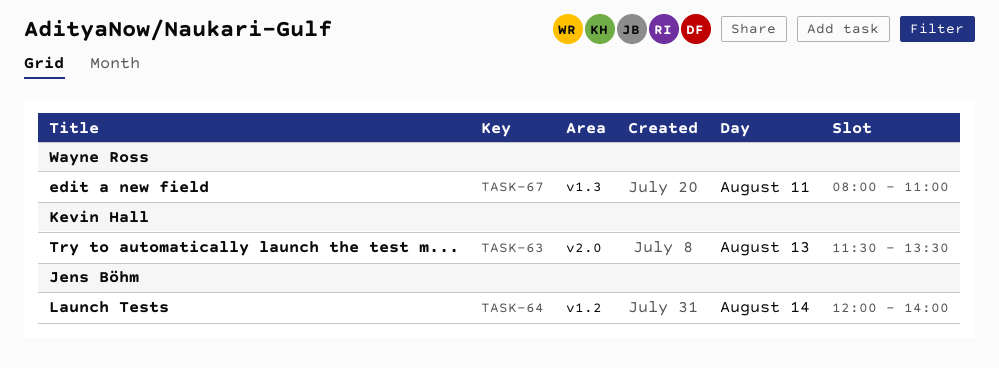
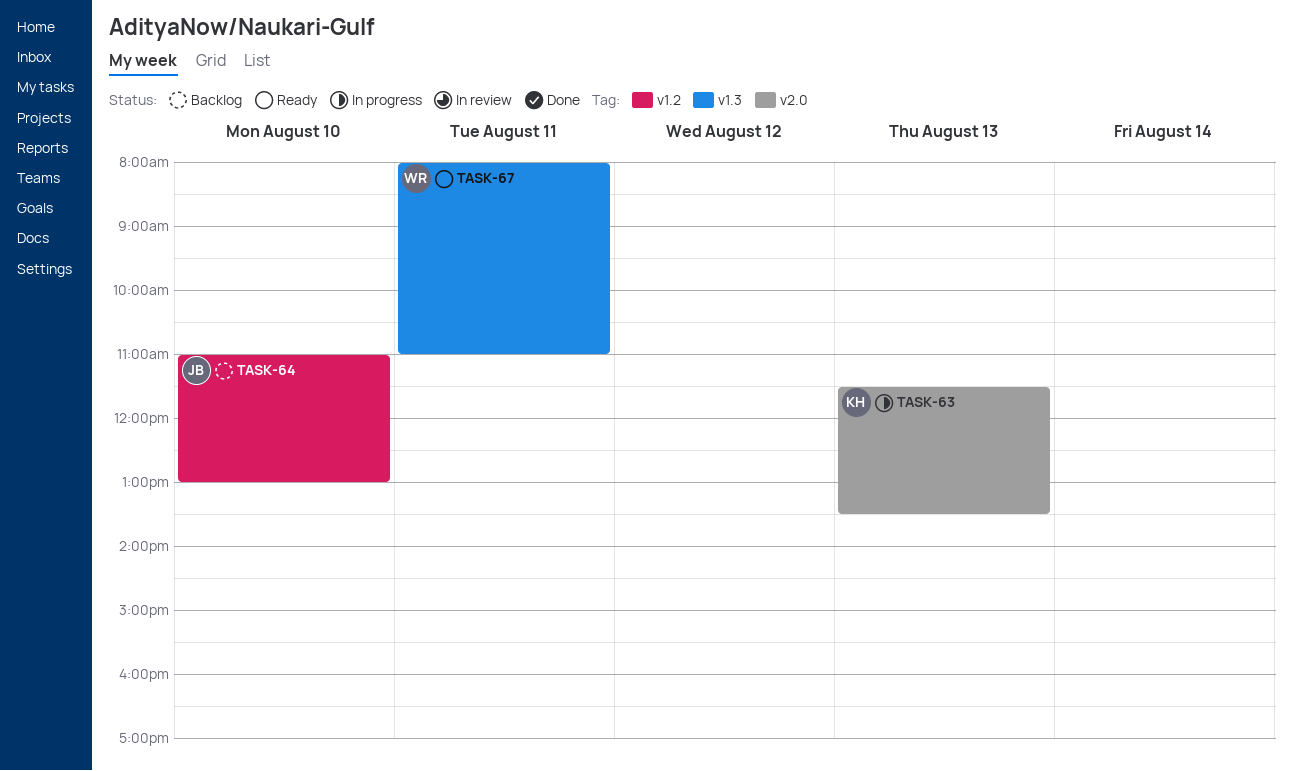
TASK-64, day: Aug 14 -> Aug 10
TASK-64, begins: 12:00 -> 11:00
TASK-64, ends: 14:00 -> 13:00

